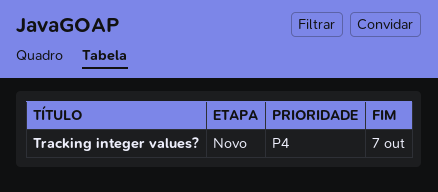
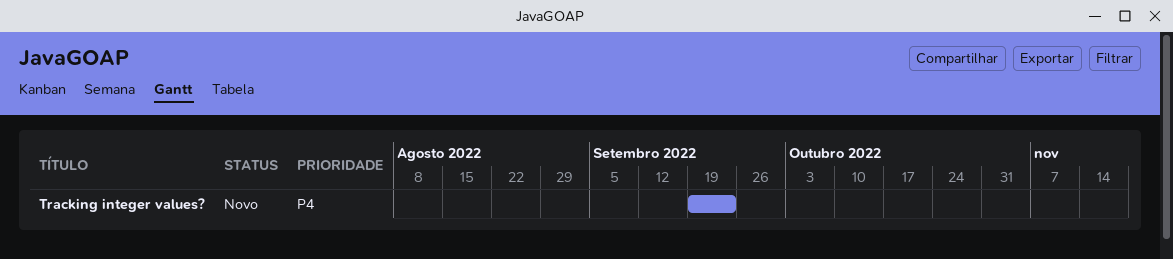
Tracking integer values?, due: Oct 7 -> Sep 23

